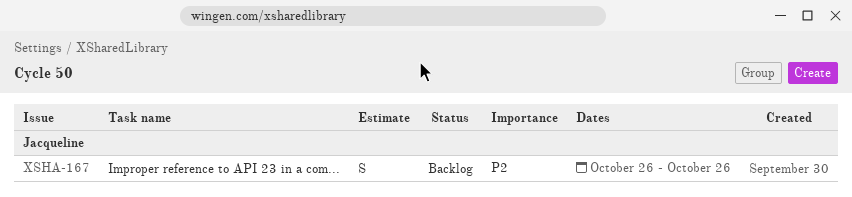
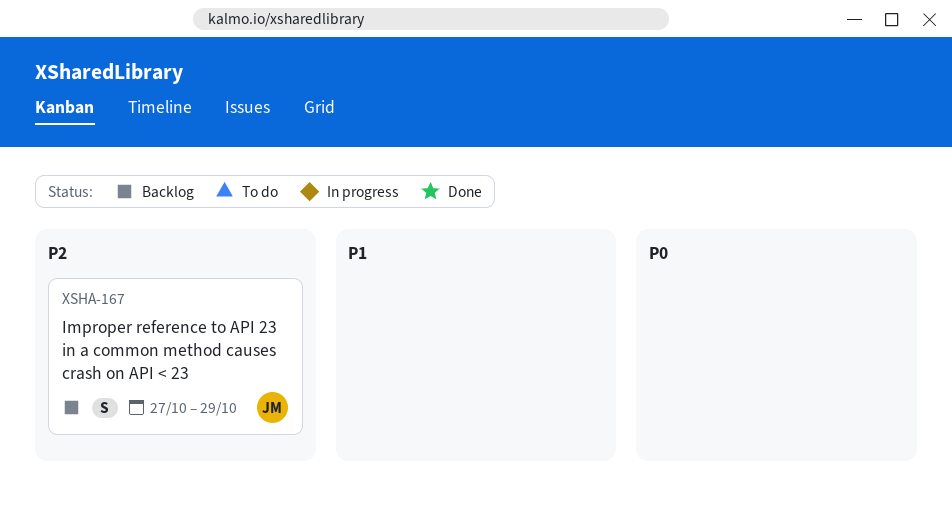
XSHA-167, start: Oct 26 -> Oct 27
XSHA-167, due: Oct 26 -> Oct 29

